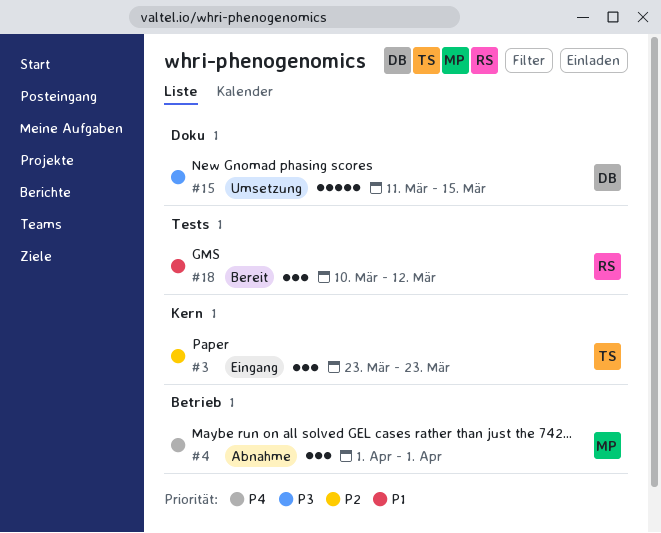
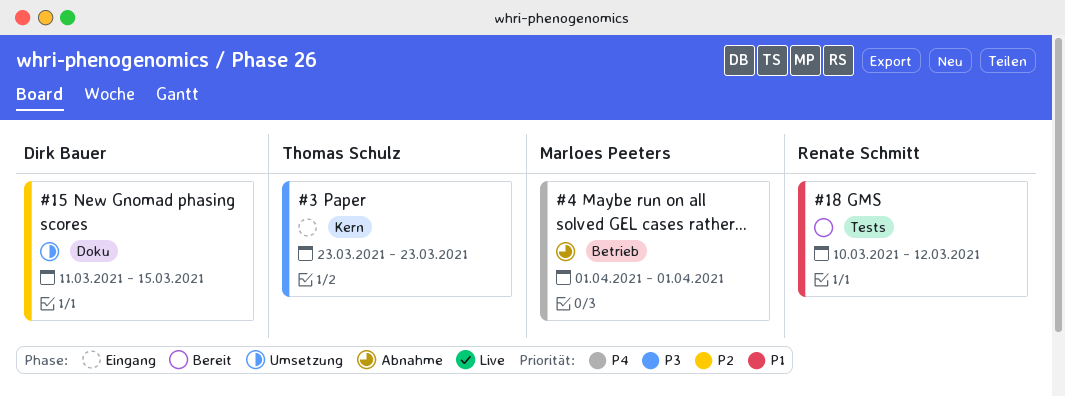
#3, priority: P2 -> P3
#15, priority: P3 -> P2

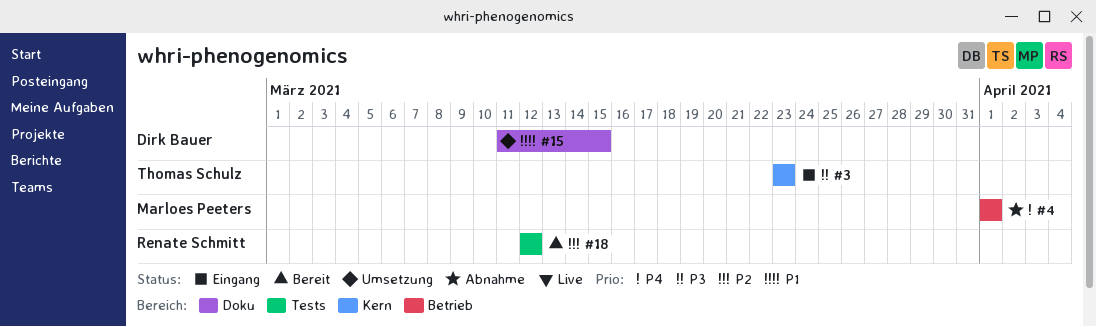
#15, priority: P2 -> P1
#18, priority: P1 -> P2
#18, start: Mar 10 -> Mar 12

